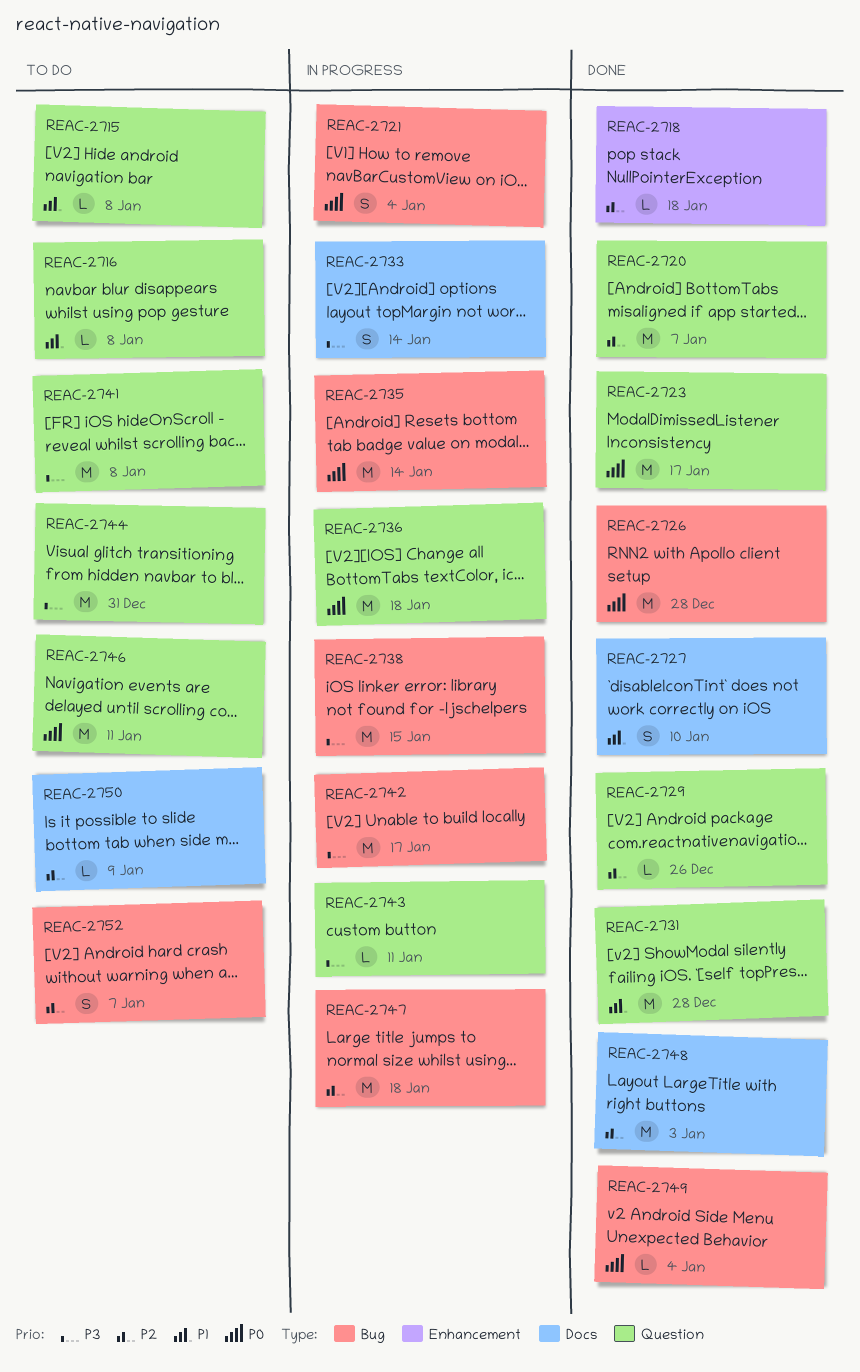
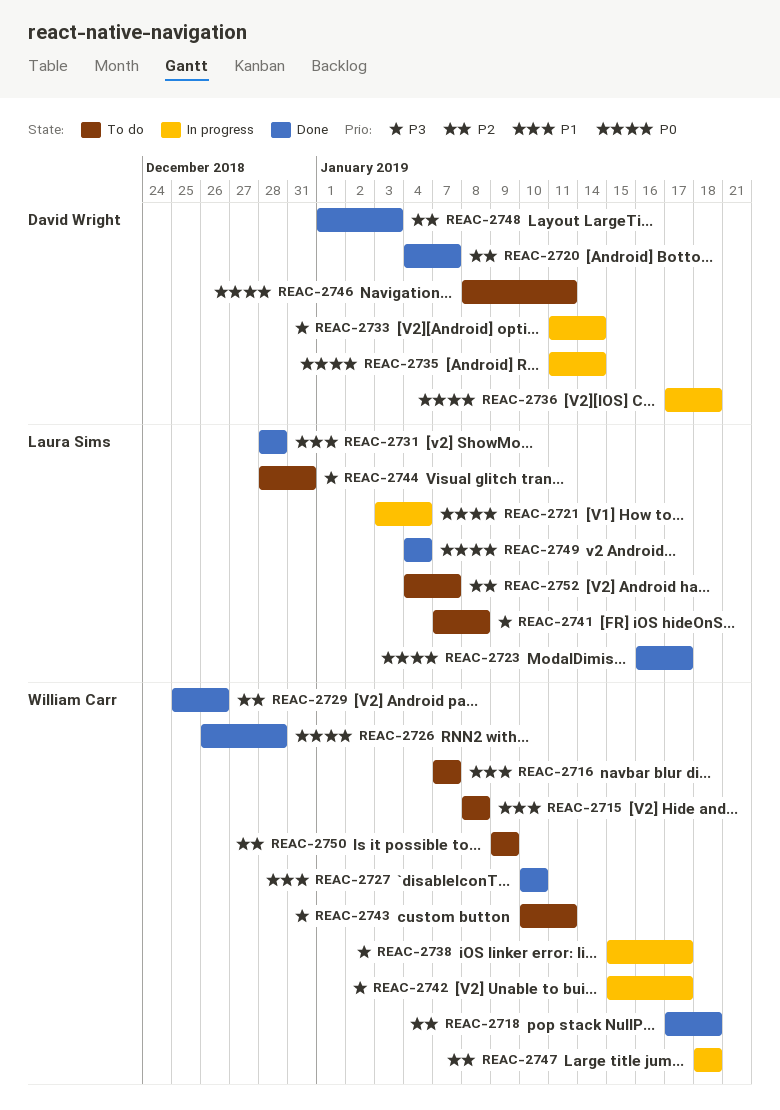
REAC-2716, due: Jan 8 -> Jan 7
REAC-2738, due: Jan 15 -> Jan 17
REAC-2743, status: In progress -> To do

